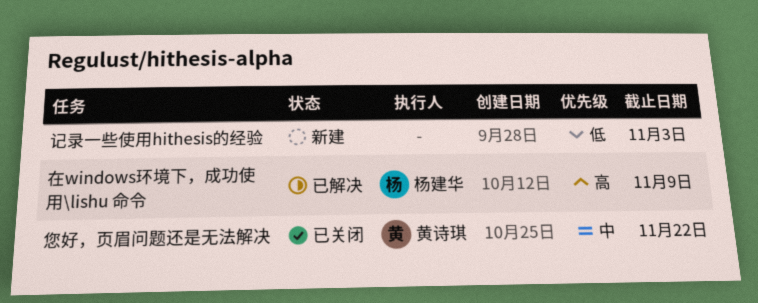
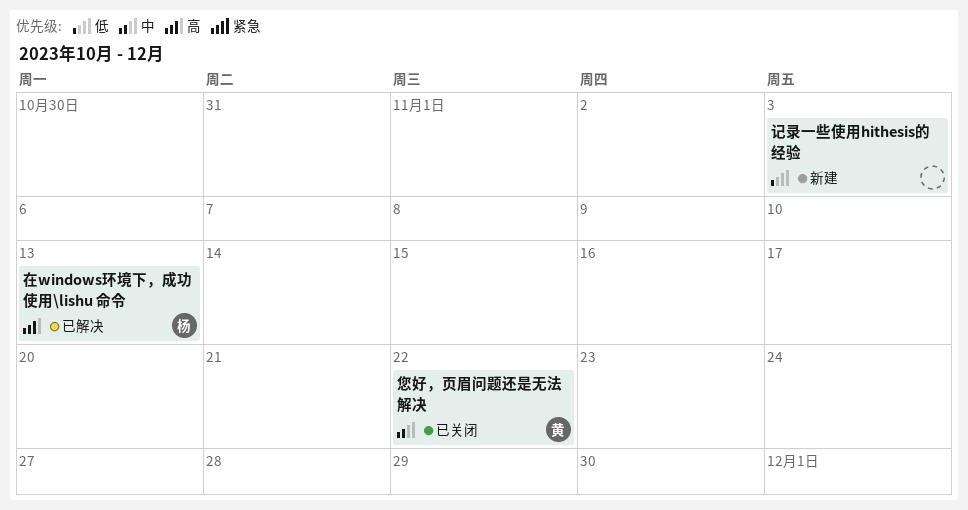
在windows环境下，成功使用\lishu 命令, due: Nov 9 -> Nov 13

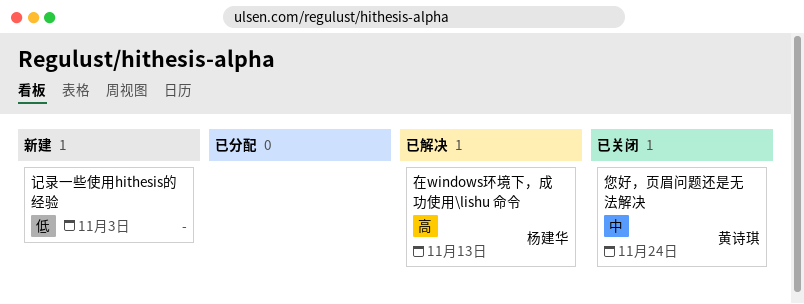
您好，页眉问题还是无法解决, due: Nov 22 -> Nov 24

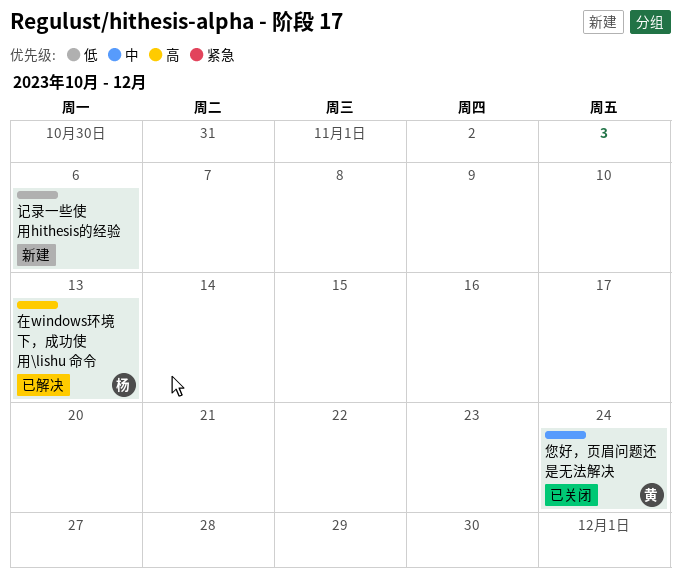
记录一些使用hithesis的经验, due: Nov 3 -> Nov 6

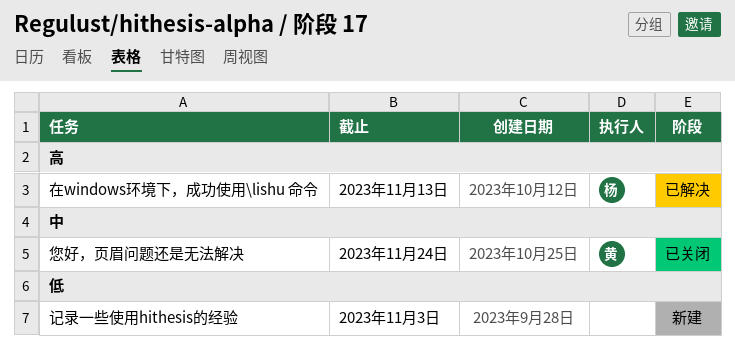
记录一些使用hithesis的经验, due: Nov 6 -> Nov 3

